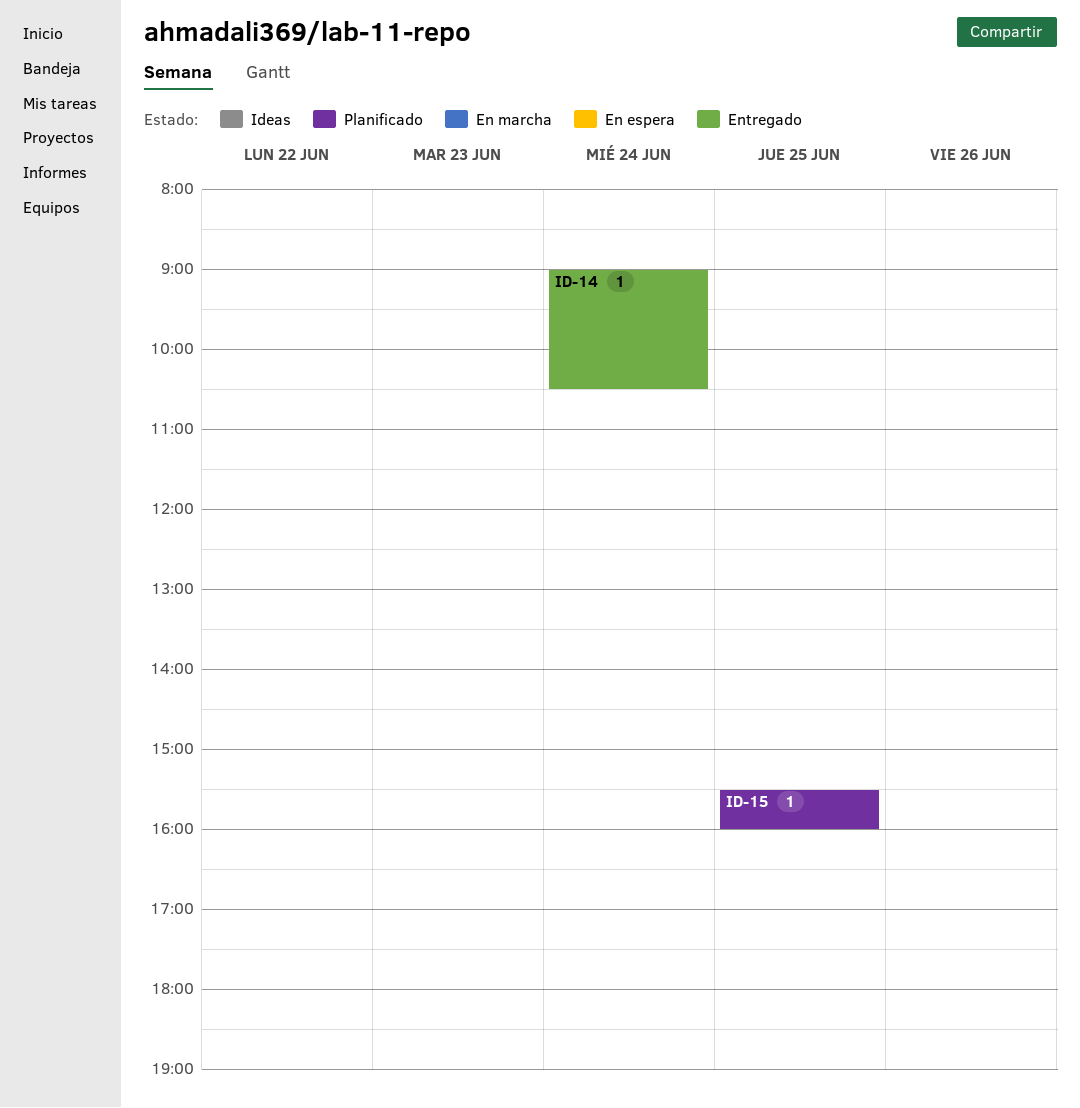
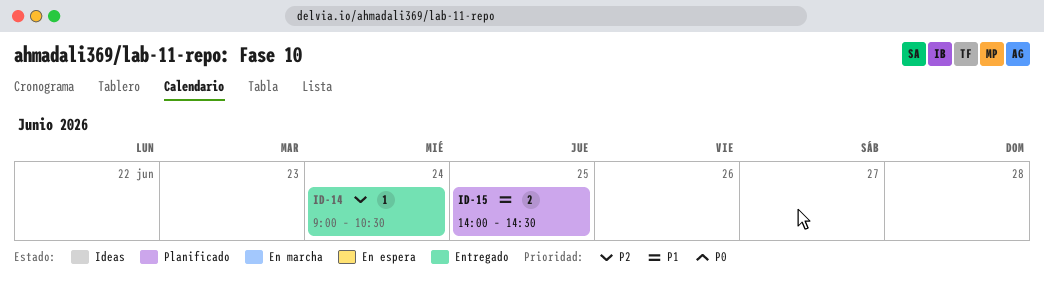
ID-15, estimate: 1 -> 2
ID-15, begins: 15:30 -> 14:00
ID-15, ends: 16:00 -> 14:30

